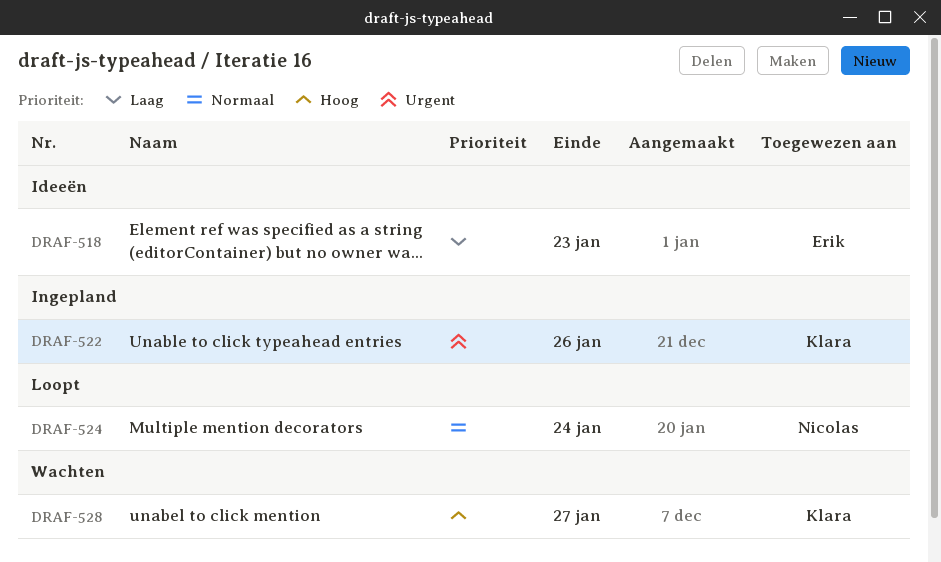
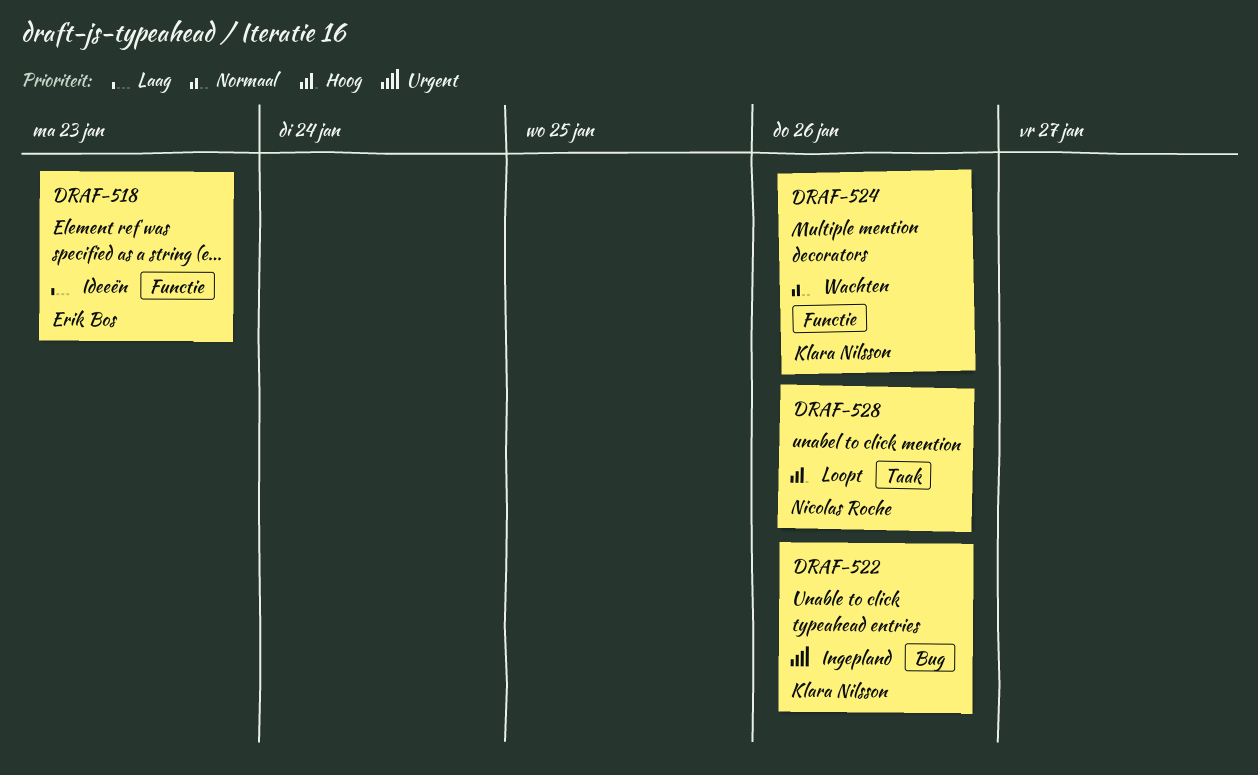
DRAF-524, status: Loopt -> Wachten
DRAF-524, owner: Nicolas Roche -> Klara Nilsson
DRAF-524, due: Jan 24 -> Jan 26
DRAF-528, status: Wachten -> Loopt
DRAF-528, owner: Klara Nilsson -> Nicolas Roche
DRAF-528, due: Jan 27 -> Jan 26

